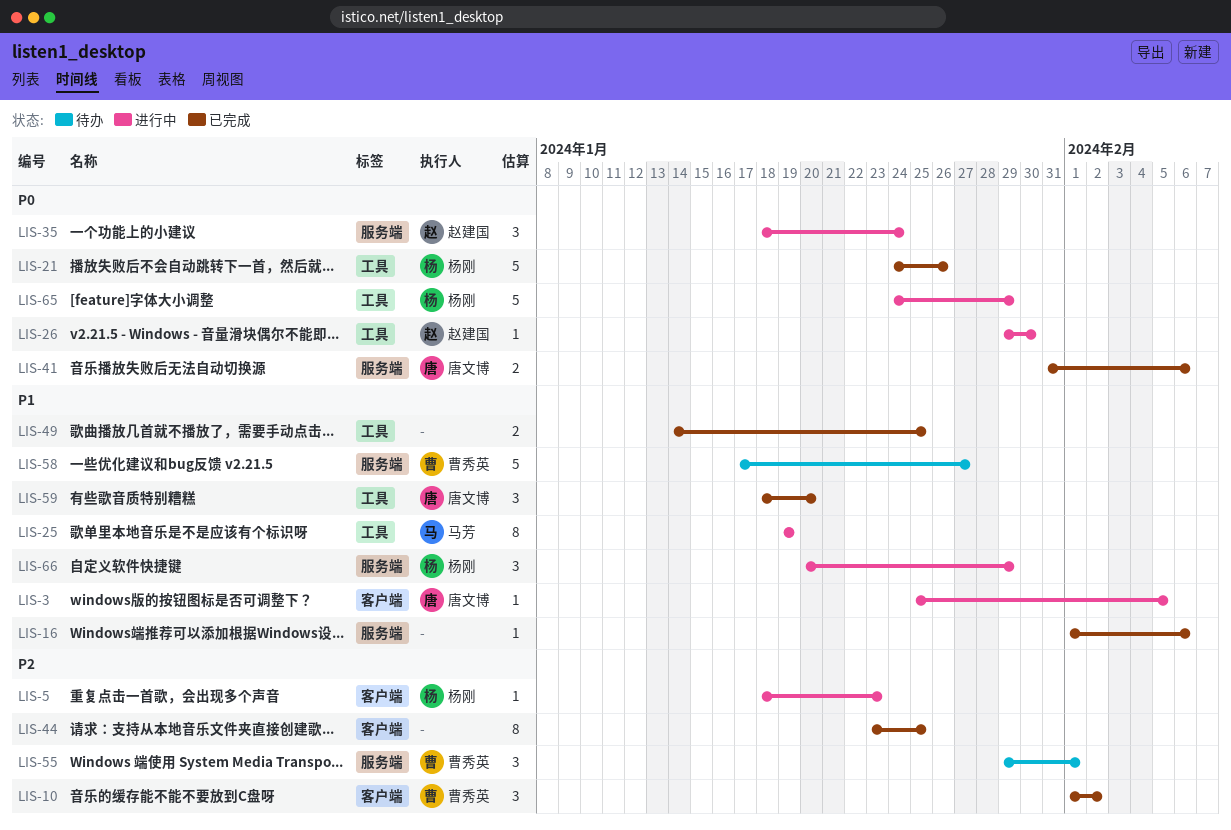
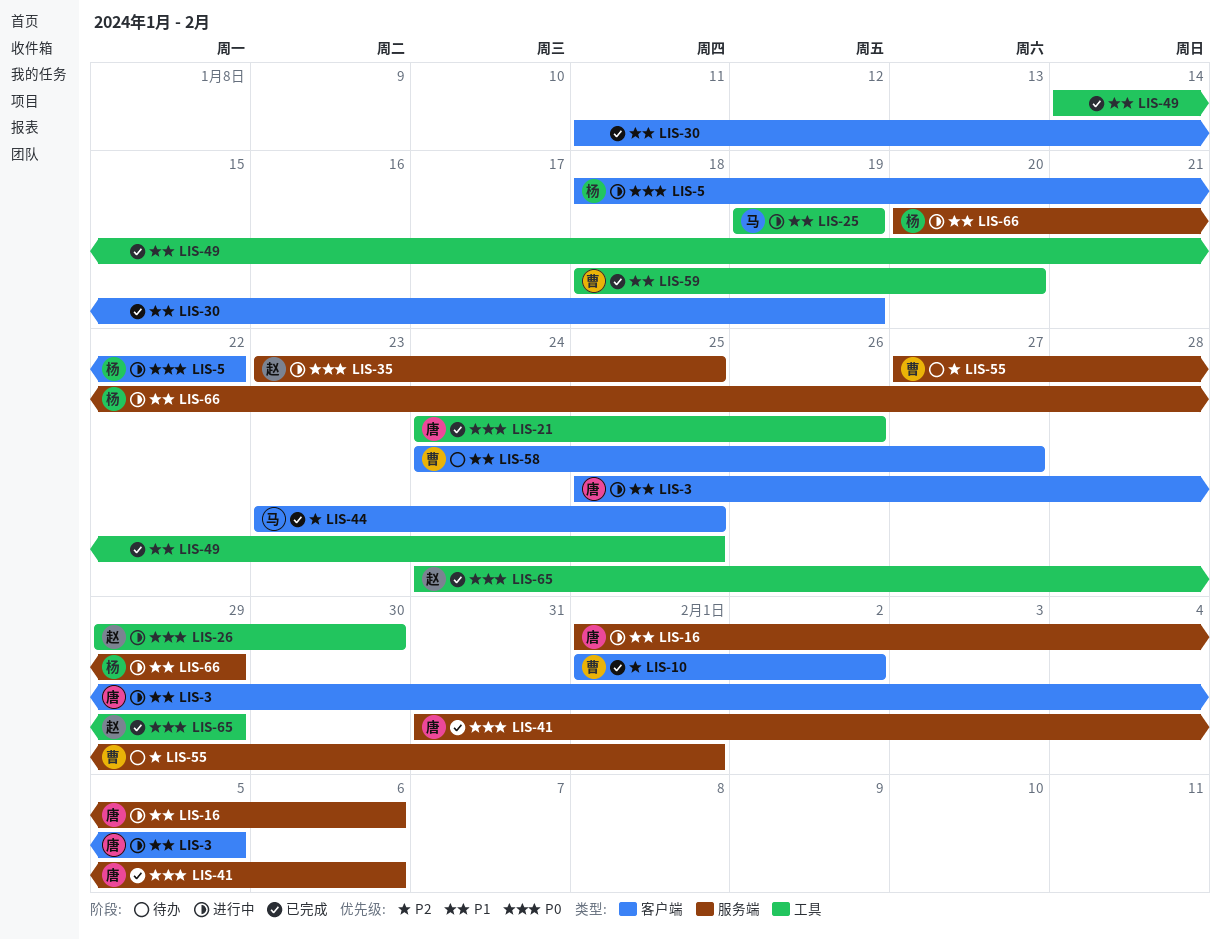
LIS-5, priority: P2 -> P0
LIS-5, due: Jan 23 -> Jan 22
LIS-16, status: 已完成 -> 进行中
LIS-16, owner: none -> 唐文博
LIS-21, owner: 杨刚 -> 唐文博
LIS-30: none -> present
LIS-35, start: Jan 18 -> Jan 23
LIS-35, due: Jan 24 -> Jan 25
LIS-44, owner: none -> 马芳
LIS-55, start: Jan 29 -> Jan 27
LIS-58, label: 服务端 -> 客户端
LIS-58, start: Jan 17 -> Jan 24
LIS-59, owner: 唐文博 -> 曹秀英
LIS-65, status: 进行中 -> 已完成
LIS-65, owner: 杨刚 -> 赵建国

